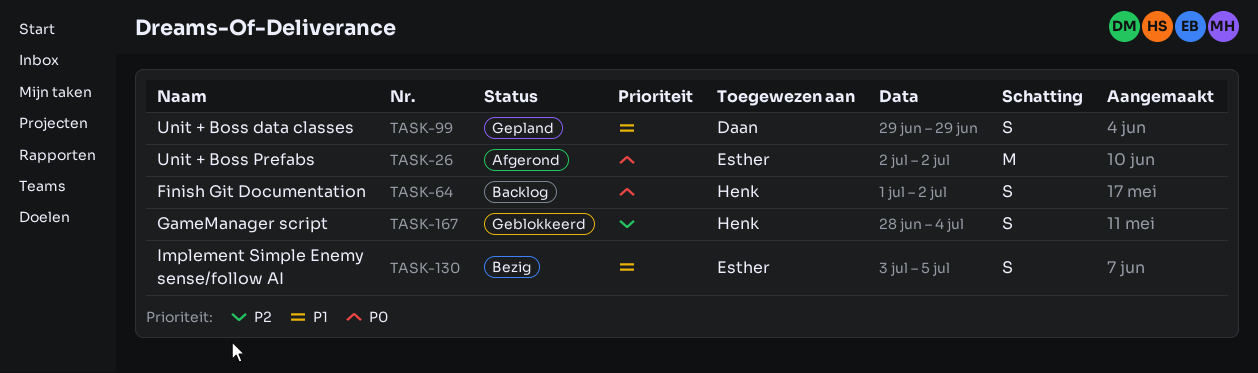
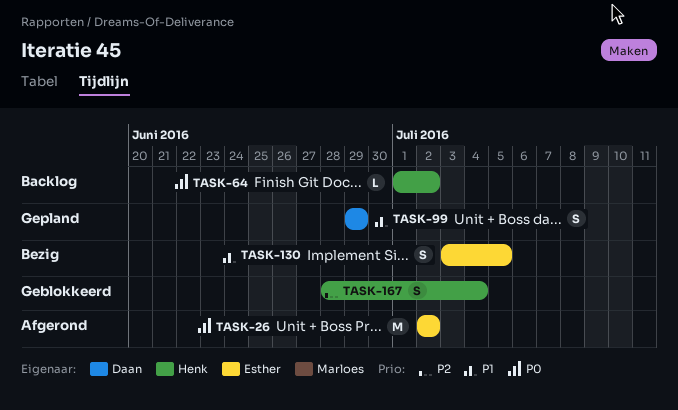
TASK-64, estimate: S -> L

